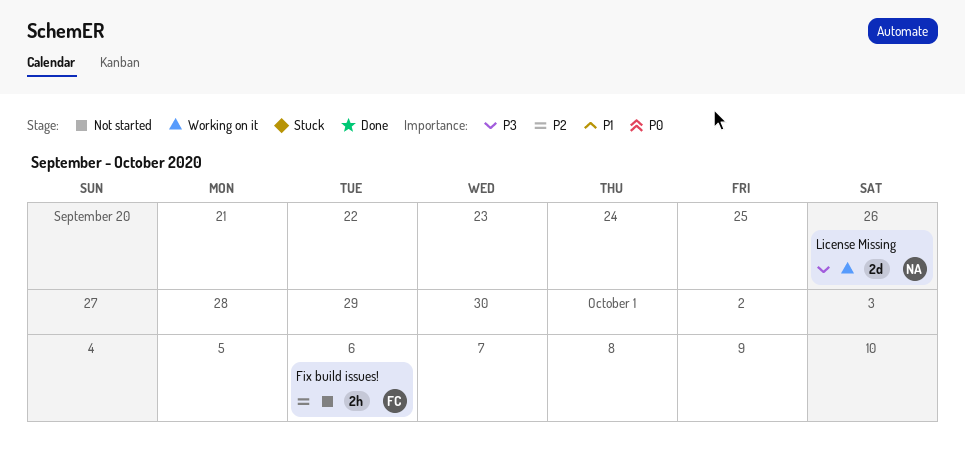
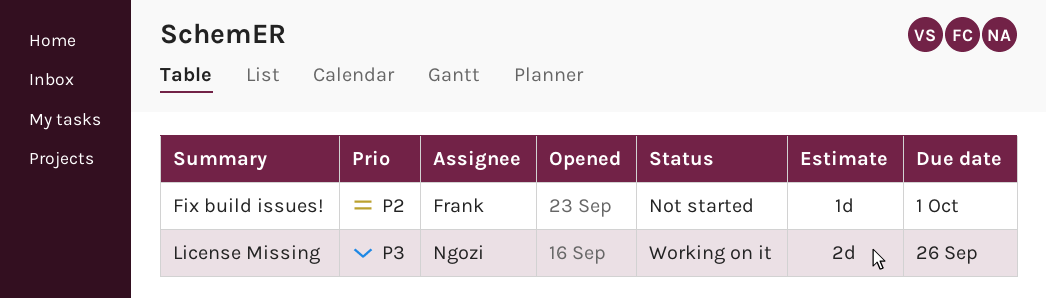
Fix build issues!, estimate: 2h -> 1d
Fix build issues!, due: Oct 6 -> Oct 1

